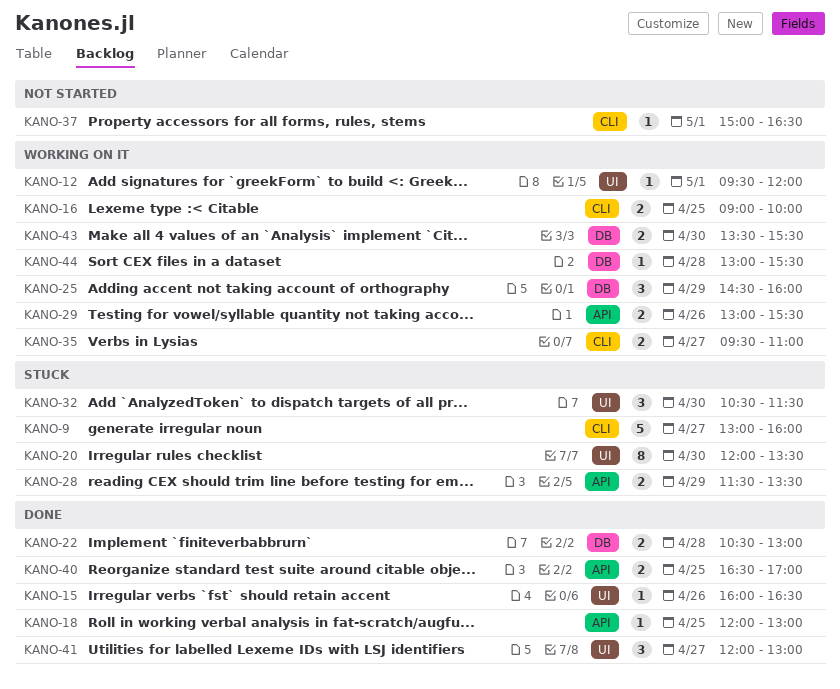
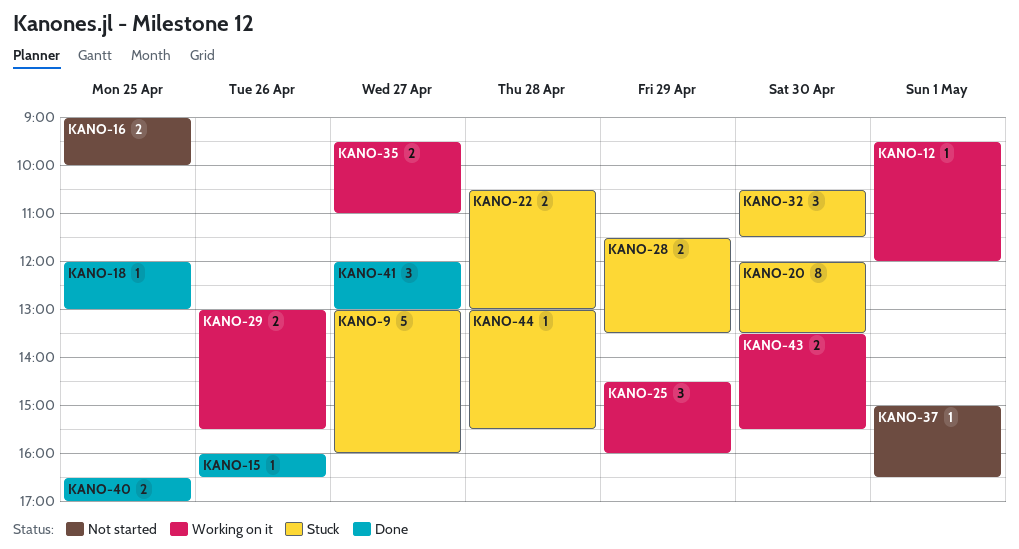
KANO-16, status: Working on it -> Not started
KANO-22, status: Done -> Stuck
KANO-44, status: Working on it -> Stuck

